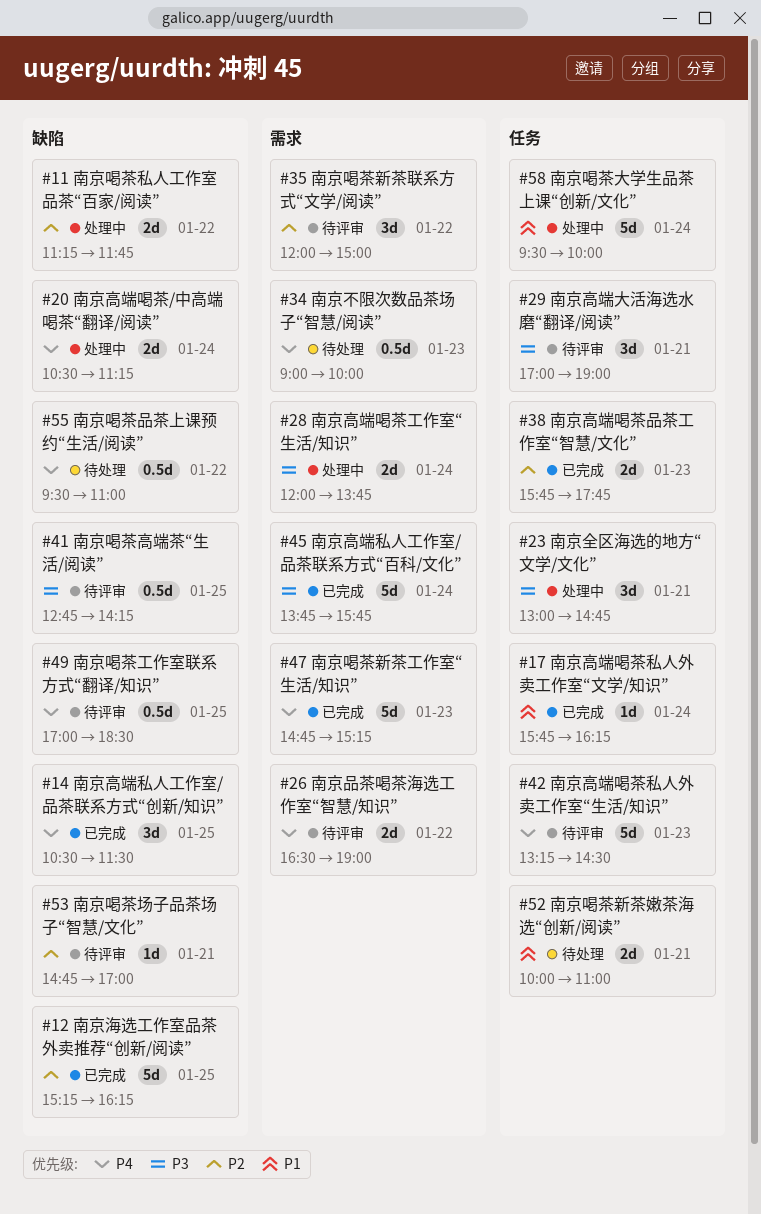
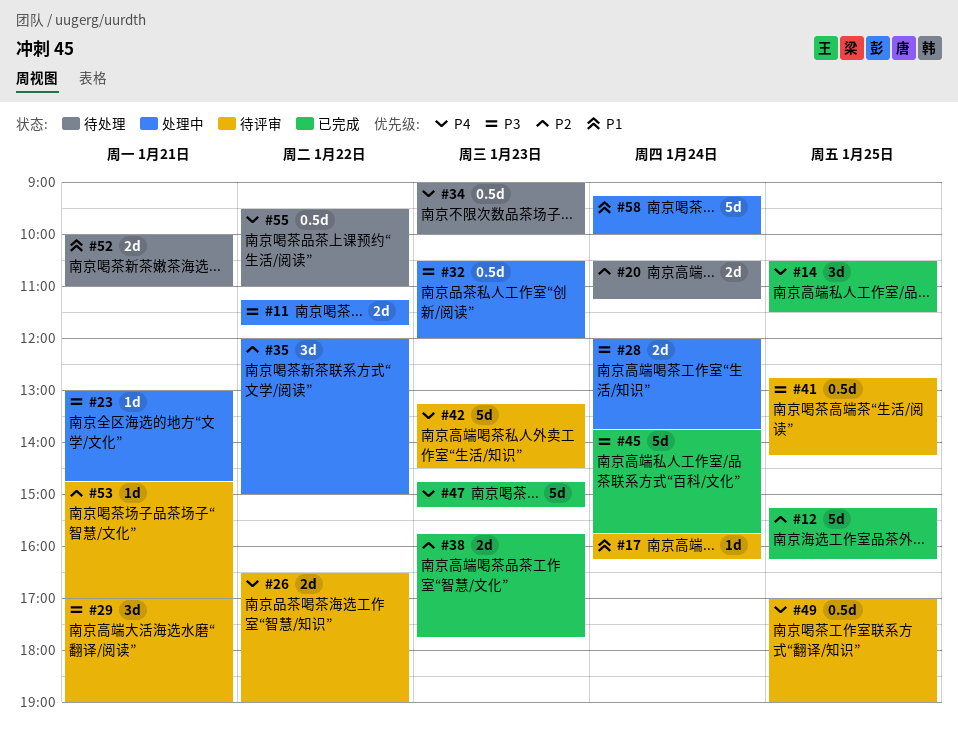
#11, priority: P2 -> P3
#17, status: 已完成 -> 待评审
#20, status: 处理中 -> 待处理
#20, priority: P4 -> P2
#23, estimate: 3d -> 1d
#32: none -> present
#35, status: 待评审 -> 处理中
#49, ends: 18:30 -> 19:00
#58, begins: 09:30 -> 09:15

